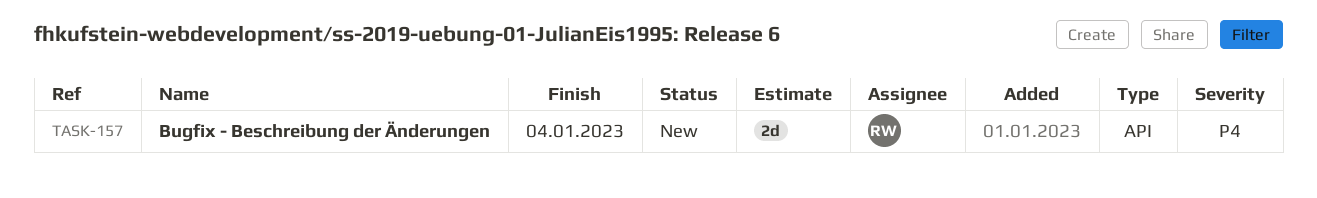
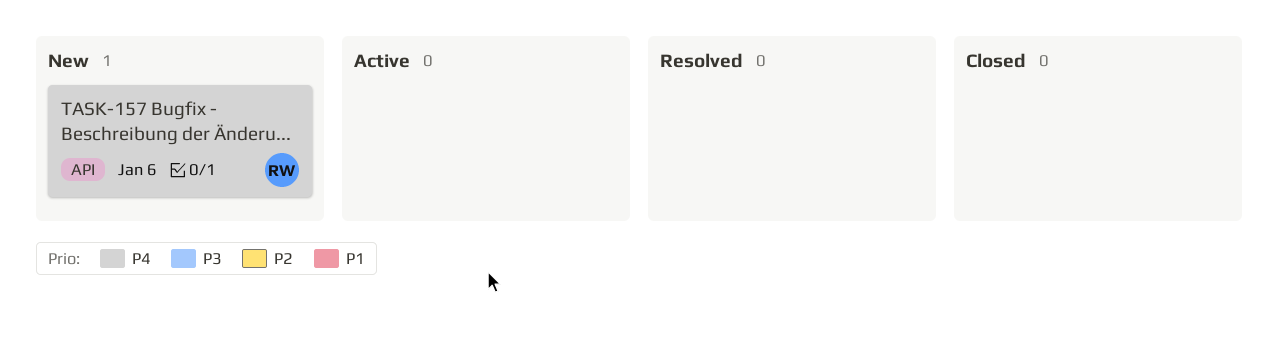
TASK-157, due: Jan 4 -> Jan 6

